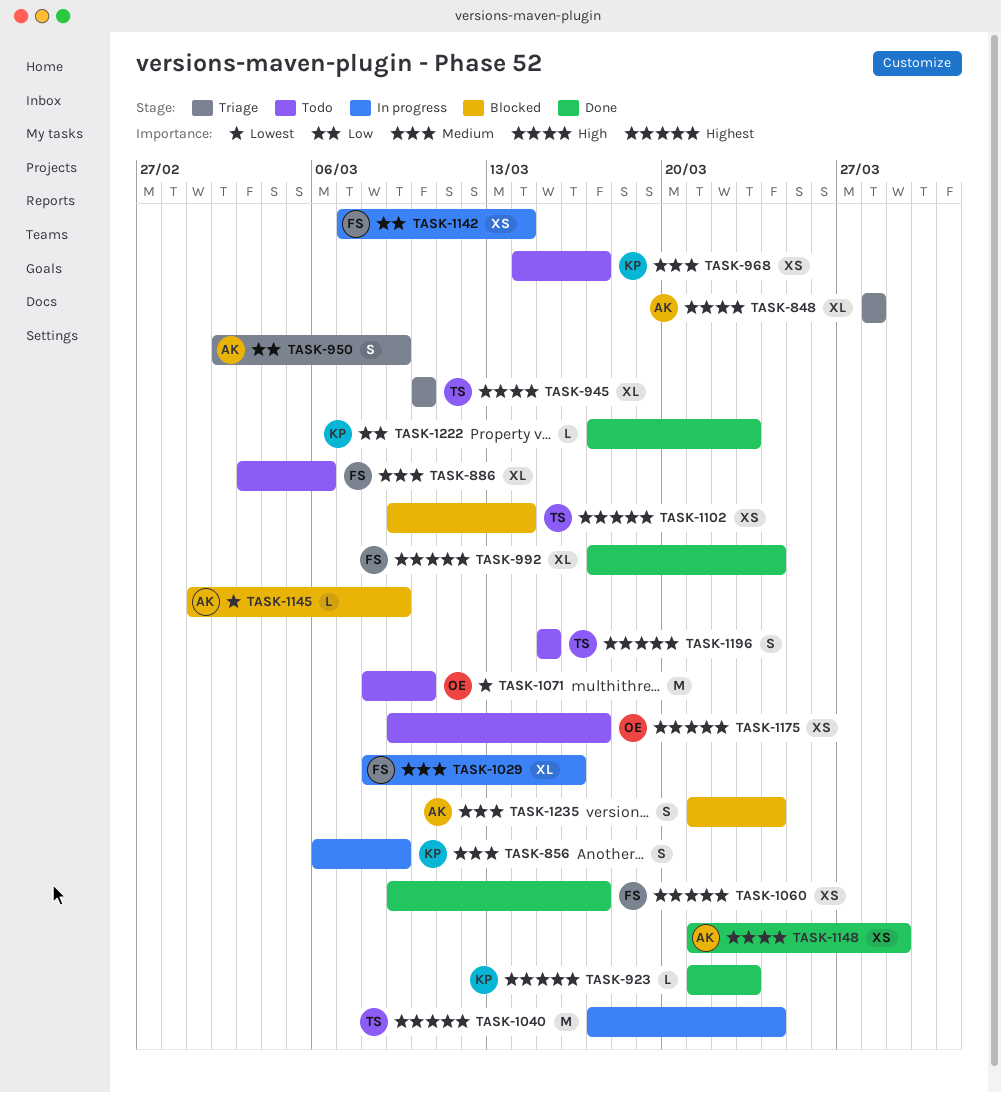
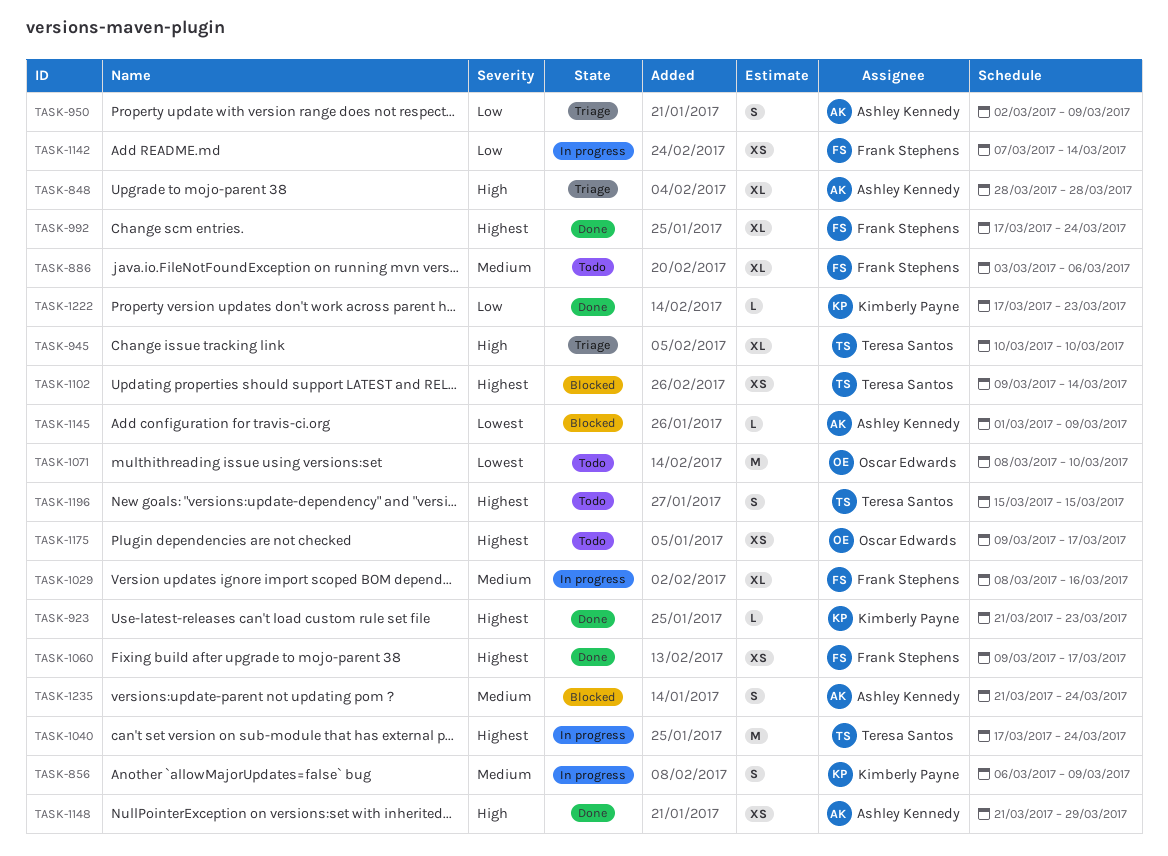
TASK-968: present -> none

